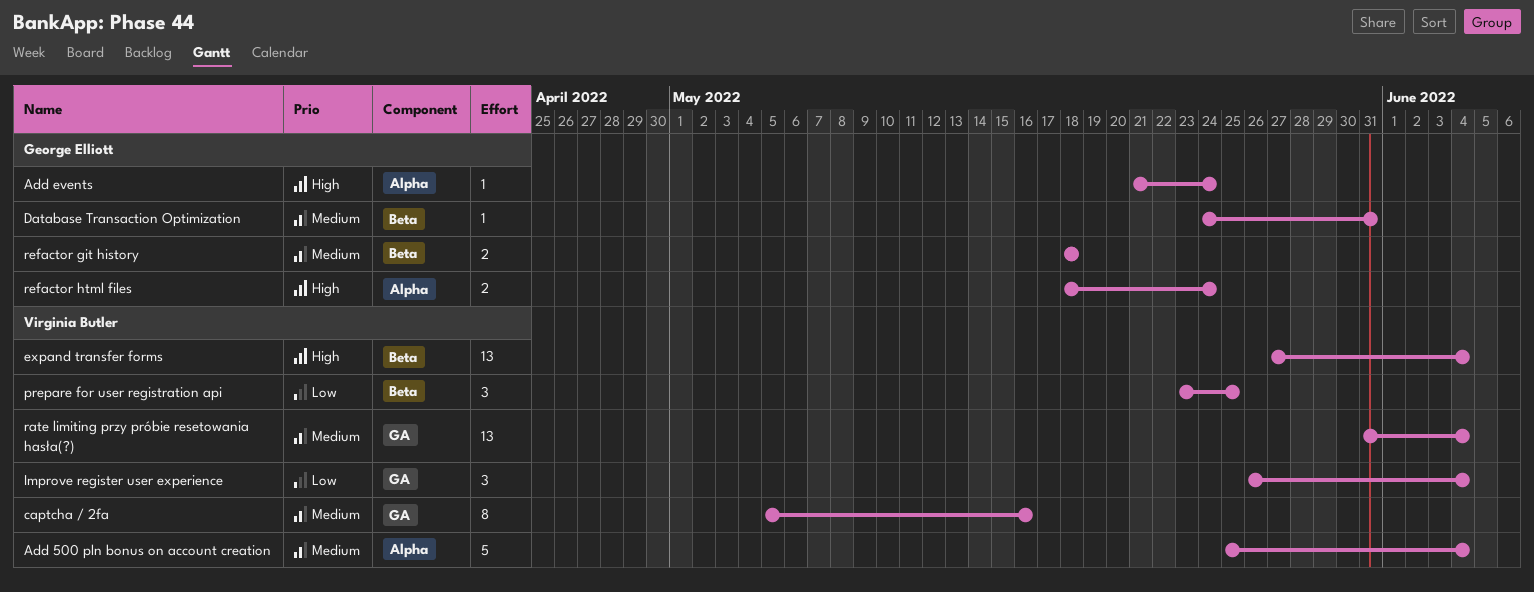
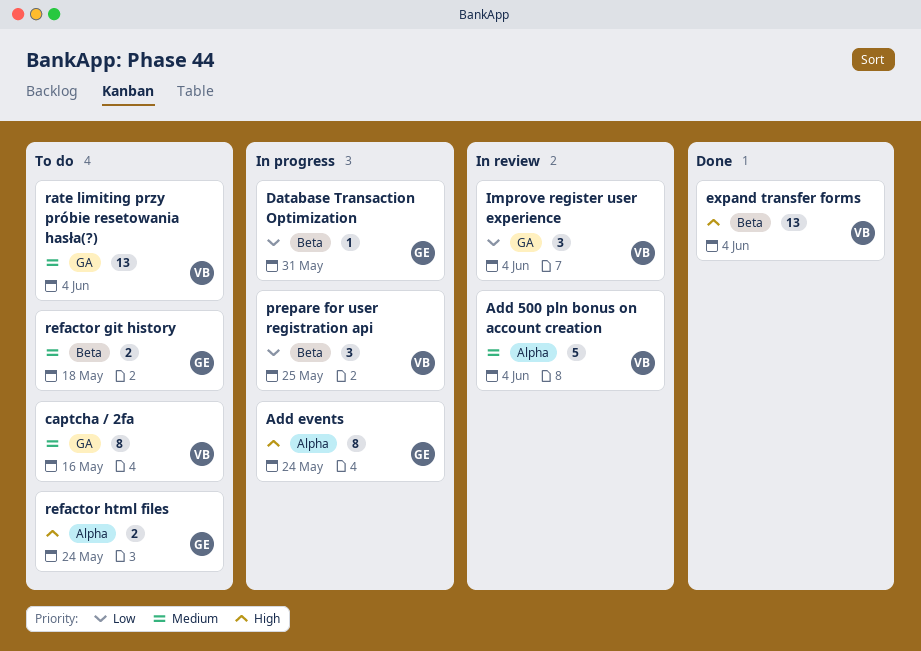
Add events, estimate: 1 -> 8
Database Transaction Optimization, priority: Medium -> Low

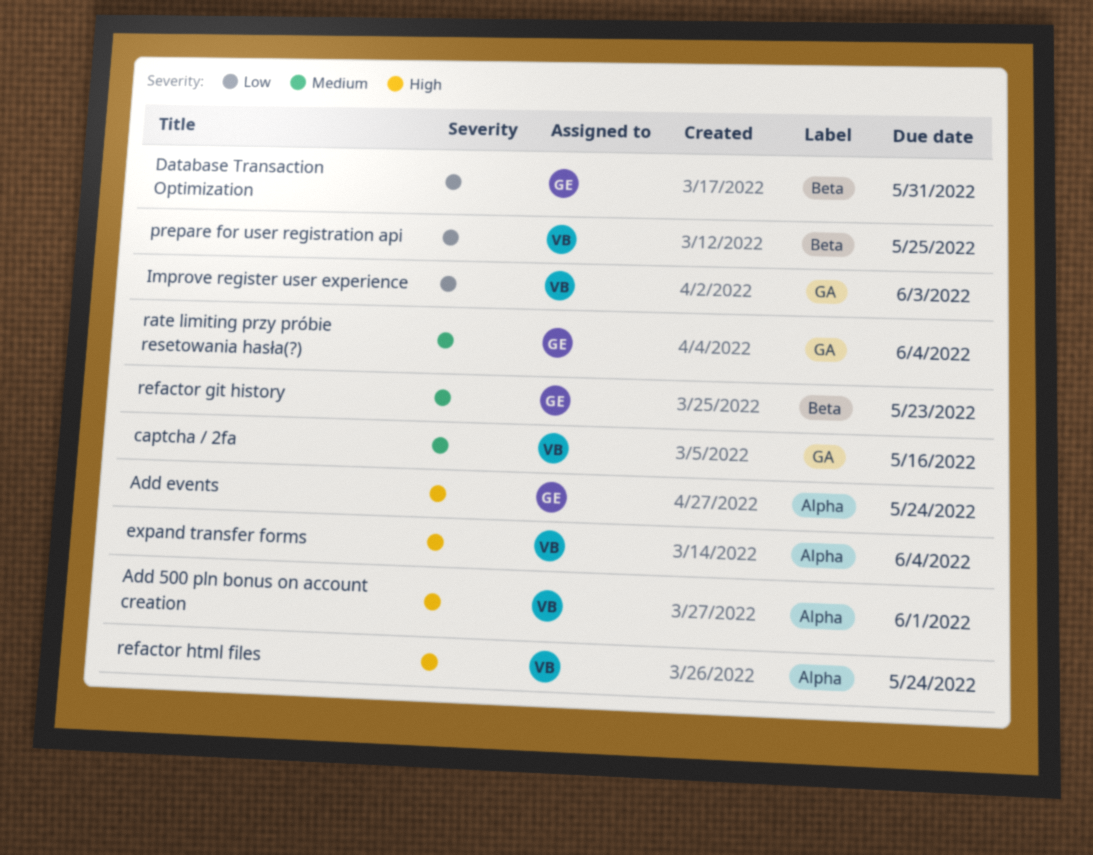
Add 500 pln bonus on account creation, priority: Medium -> High
Add 500 pln bonus on account creation, due: Jun 4 -> Jun 1
expand transfer forms, label: Beta -> Alpha
Improve register user experience, due: Jun 4 -> Jun 3
rate limiting przy próbie resetowania hasła(?), owner: VB -> GE
refactor git history, due: May 18 -> May 23
refactor html files, owner: GE -> VB

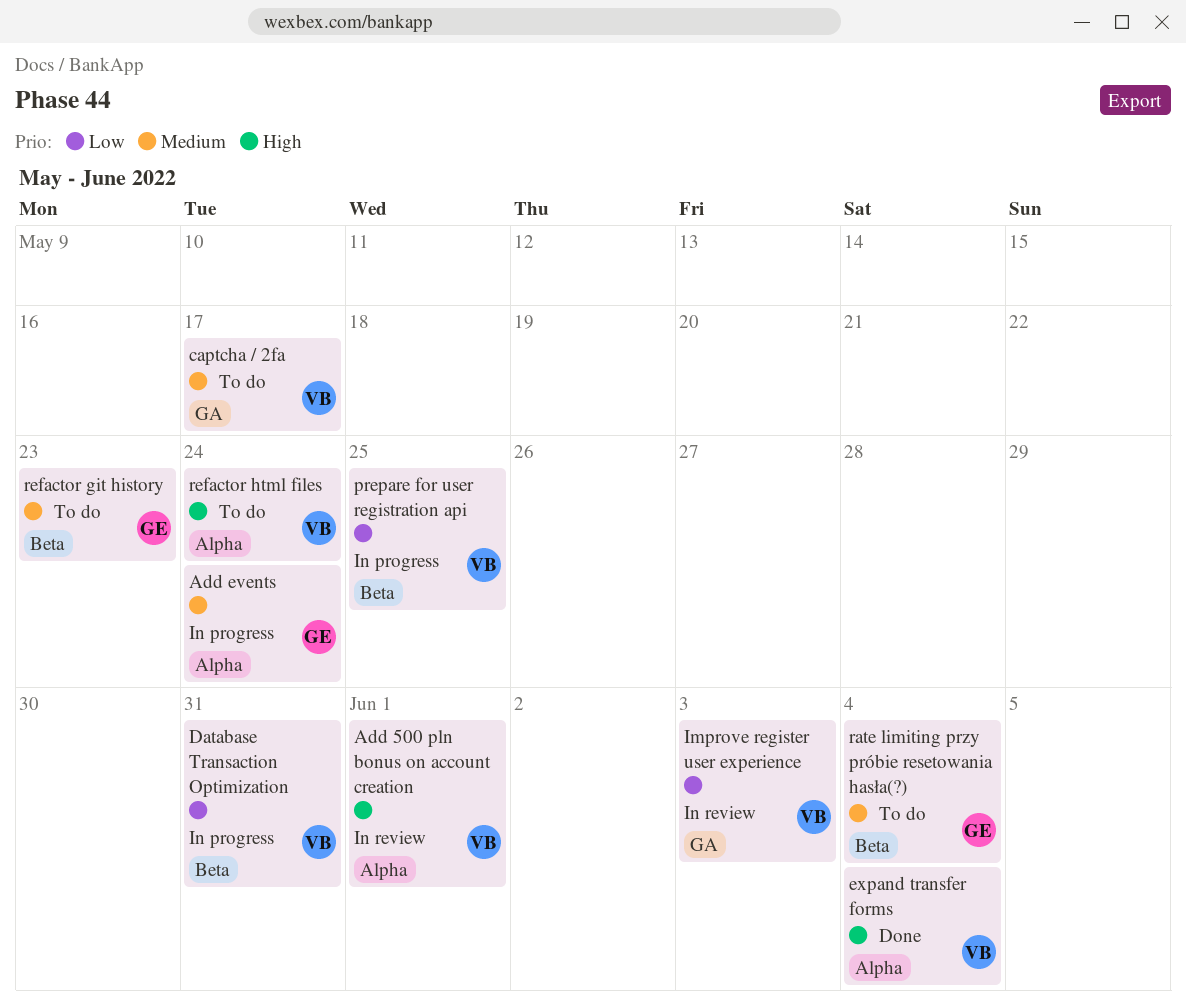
Add events, priority: High -> Medium
captcha / 2fa, due: May 16 -> May 17
Database Transaction Optimization, owner: GE -> VB
rate limiting przy próbie resetowania hasła(?), label: GA -> Beta

